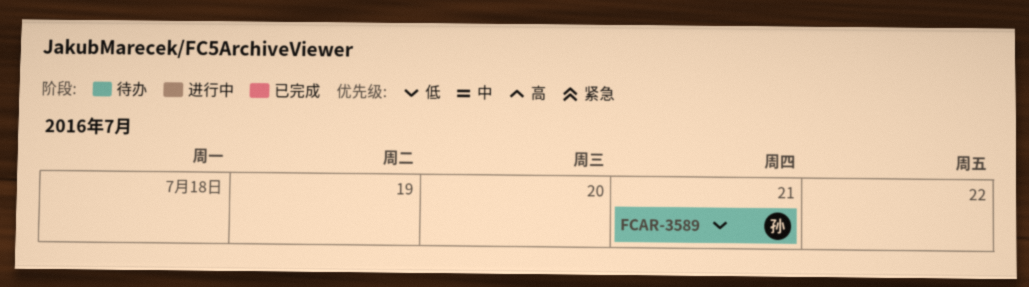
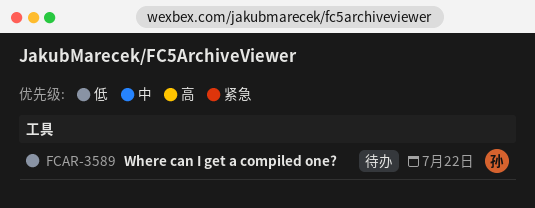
FCAR-3589, due: Jul 21 -> Jul 22

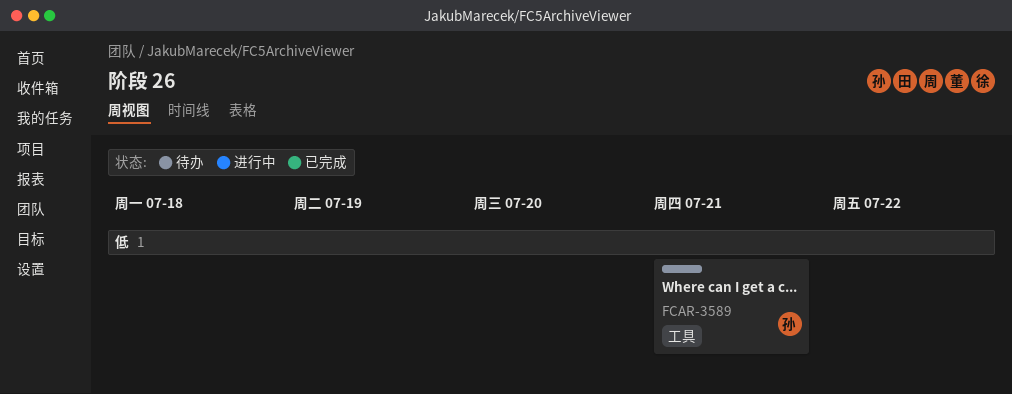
FCAR-3589, due: Jul 22 -> Jul 21

